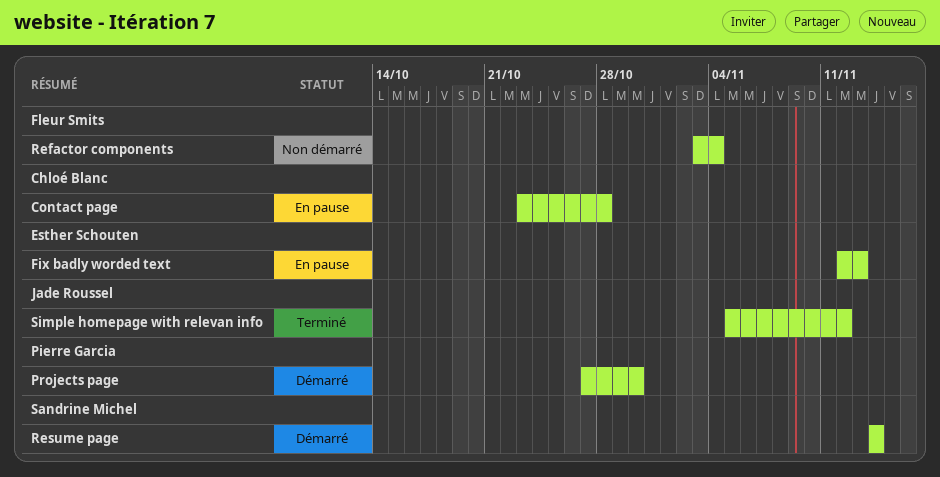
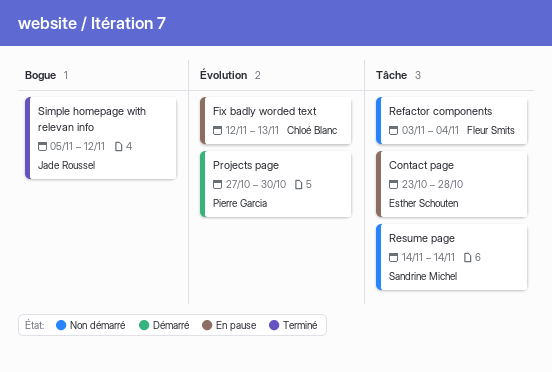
Contact page, owner: Chloé Blanc -> Esther Schouten
Fix badly worded text, owner: Esther Schouten -> Chloé Blanc
Resume page, status: Démarré -> Non démarré

